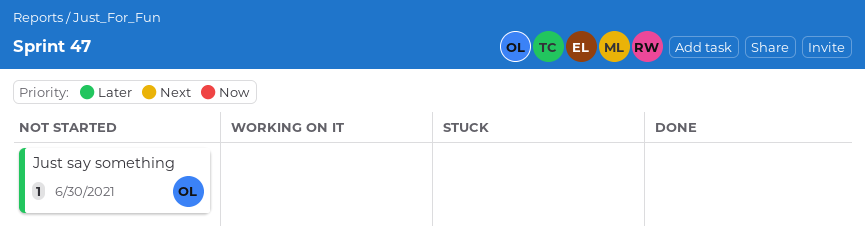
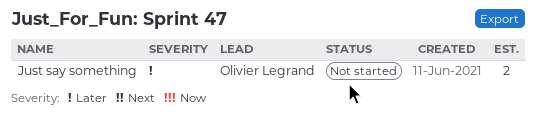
Just say something, estimate: 1 -> 2

